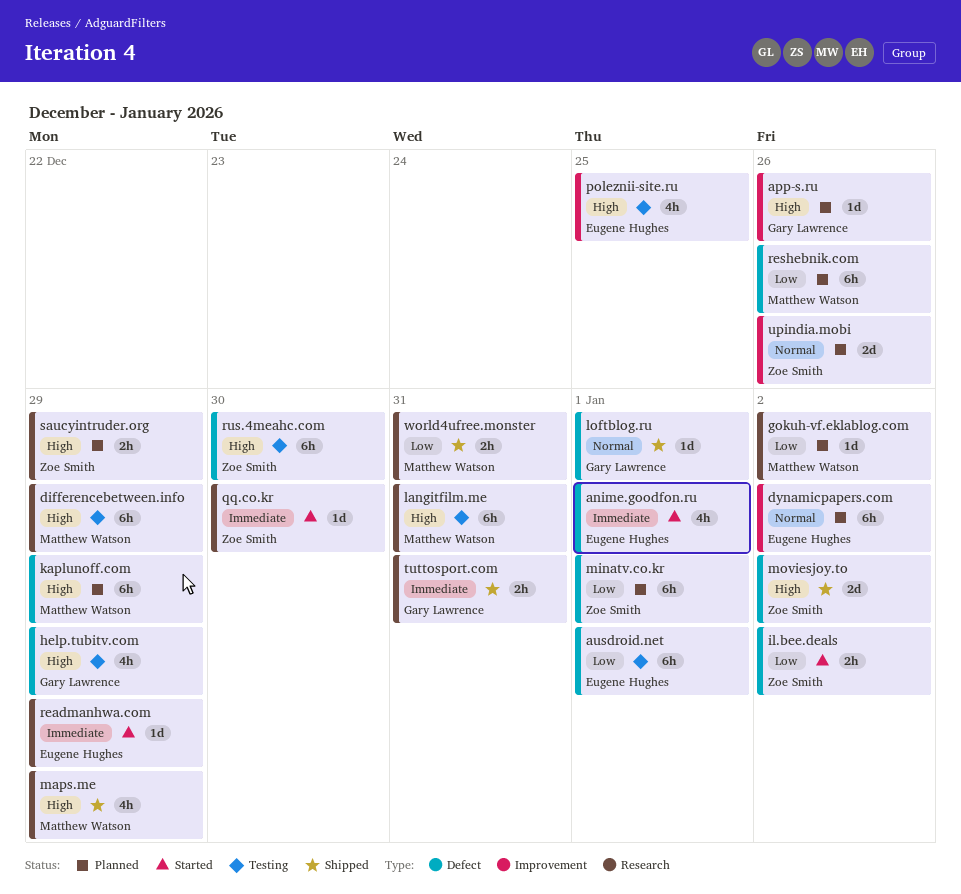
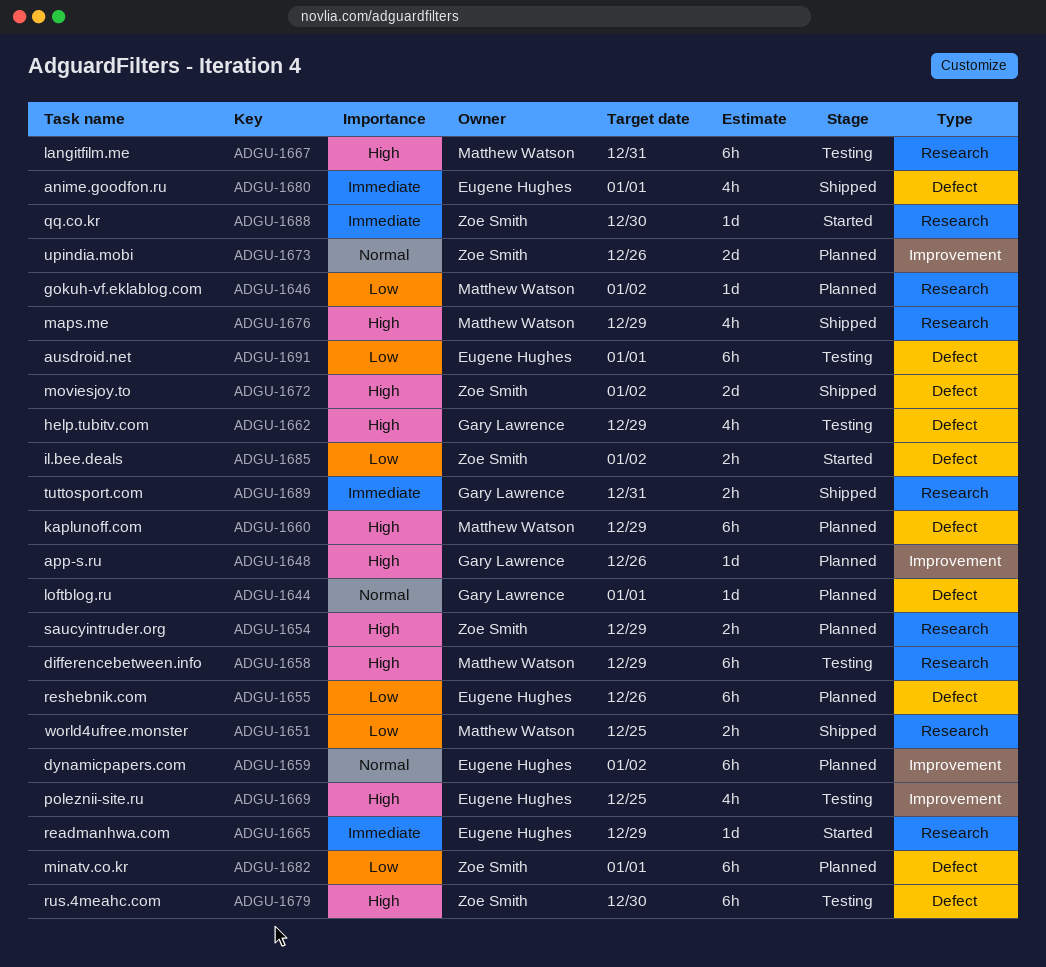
anime.goodfon.ru, status: Started -> Shipped
loftblog.ru, status: Shipped -> Planned
reshebnik.com, owner: Matthew Watson -> Eugene Hughes
world4ufree.monster, due: Dec 31 -> Dec 25

